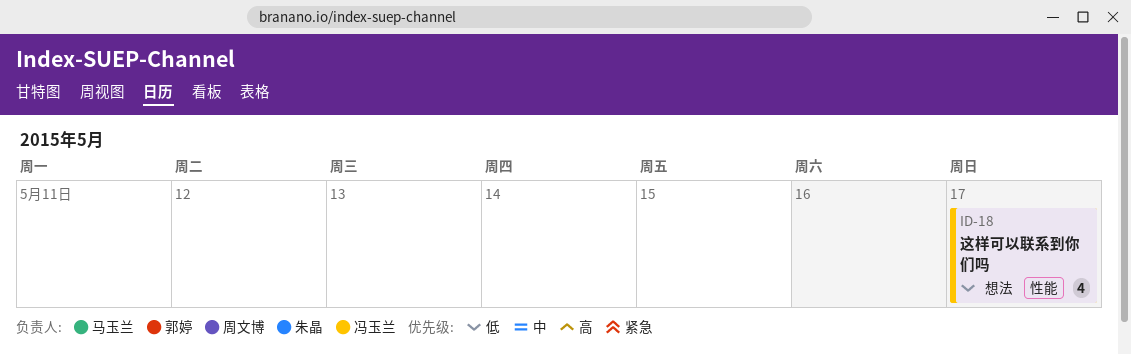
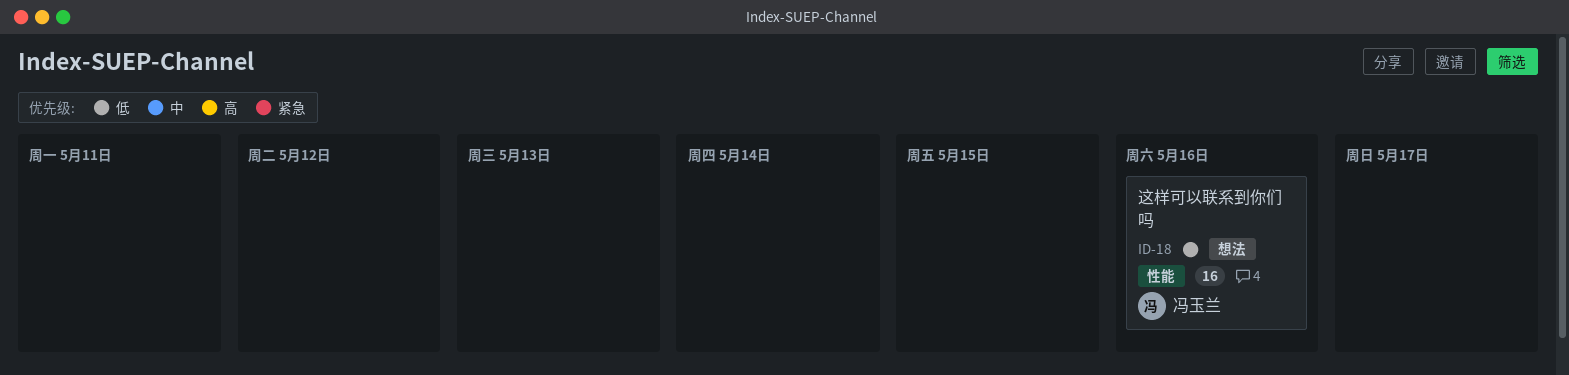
ID-18, estimate: 4 -> 16
ID-18, due: May 17 -> May 16

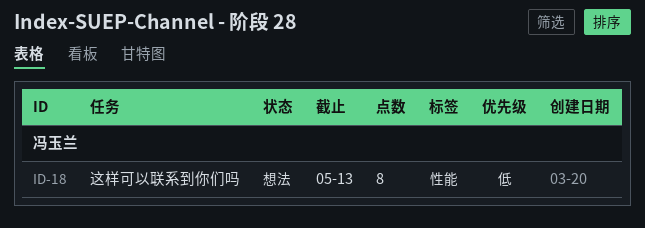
ID-18, estimate: 16 -> 8
ID-18, due: May 16 -> May 13

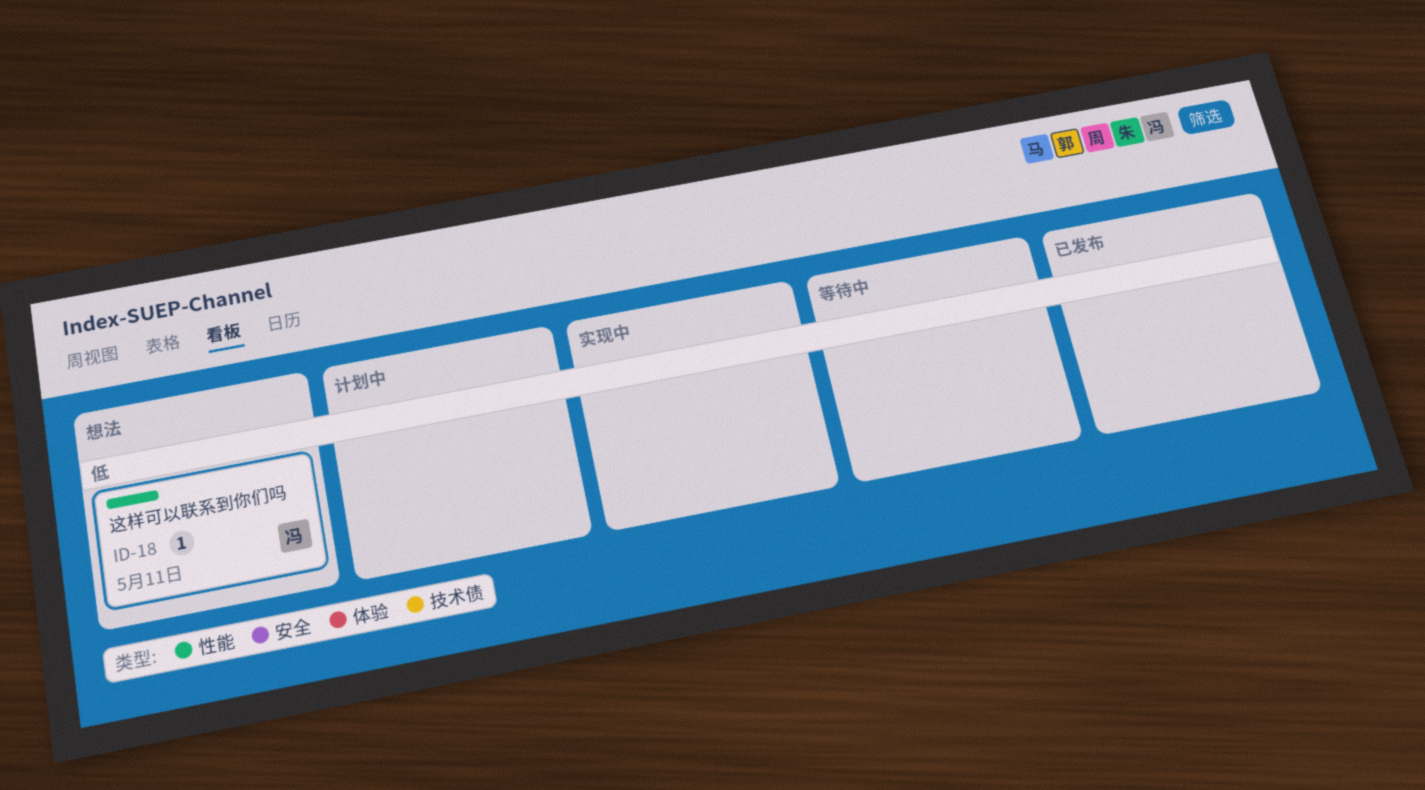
ID-18, estimate: 8 -> 1
ID-18, due: May 13 -> May 11

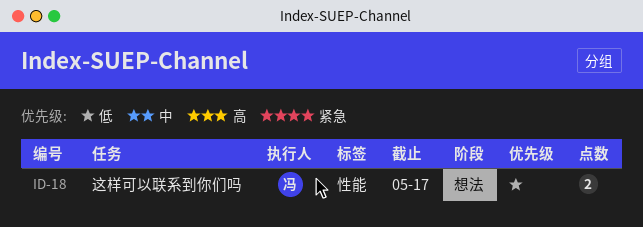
ID-18, estimate: 1 -> 2
ID-18, due: May 11 -> May 17

